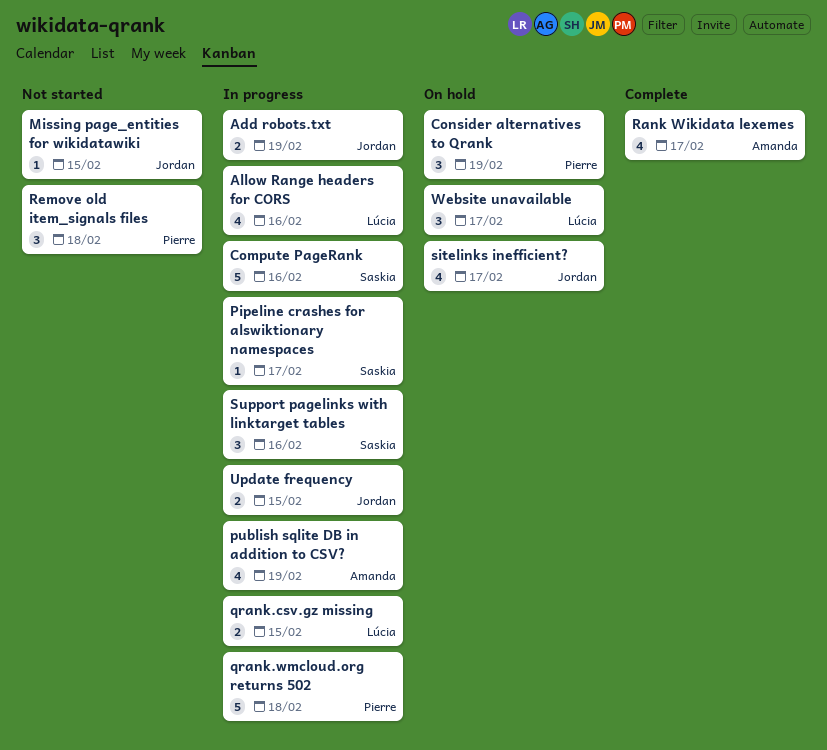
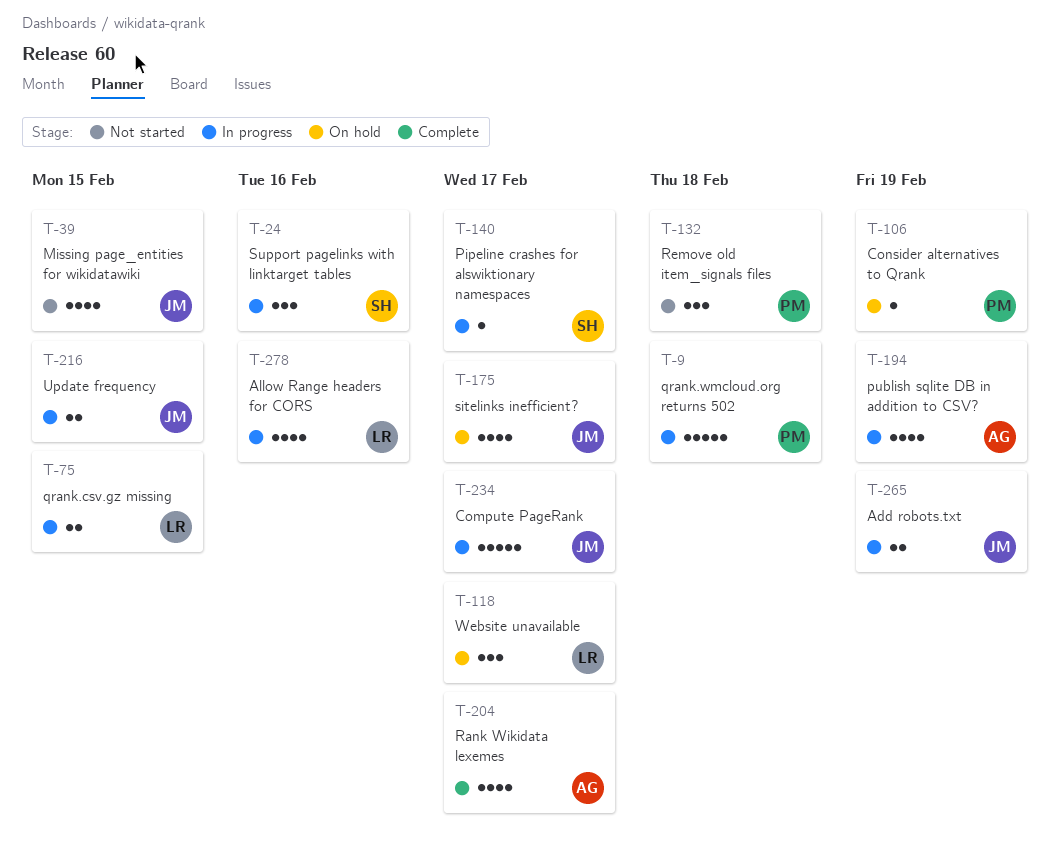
Compute PageRank, owner: Saskia -> Jordan
Compute PageRank, due: Feb 16 -> Feb 17
Consider alternatives to Qrank, estimate: 3 -> 1
Missing page_entities for wikidatawiki, estimate: 1 -> 4

